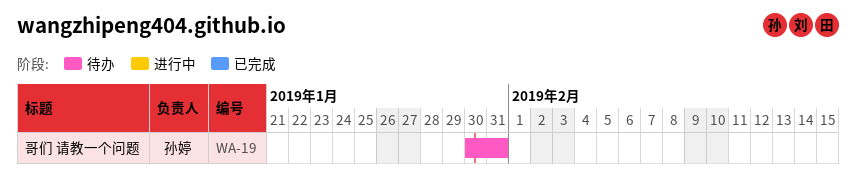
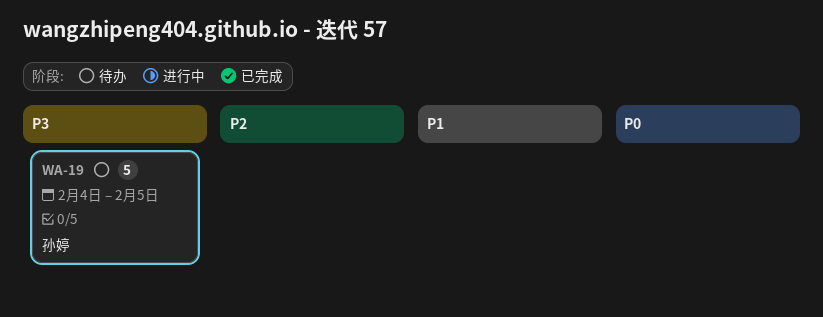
WA-19, start: Jan 30 -> Feb 4
WA-19, due: Jan 31 -> Feb 5

